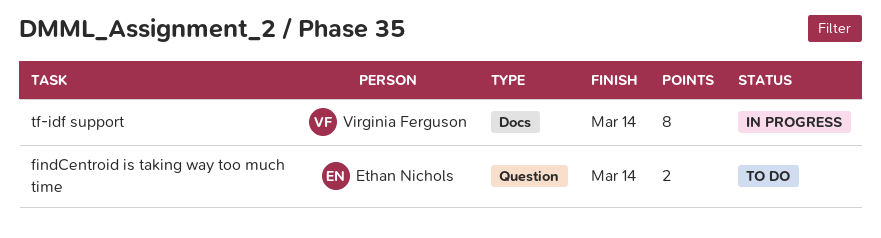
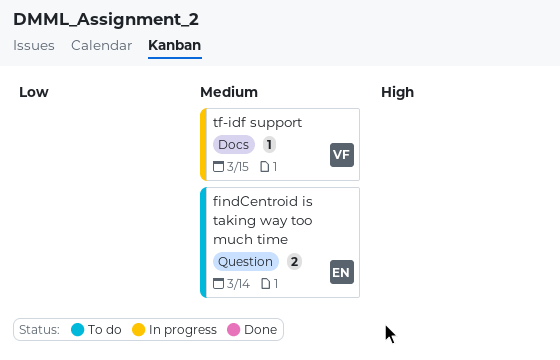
tf-idf support, estimate: 8 -> 1
tf-idf support, due: Mar 14 -> Mar 15

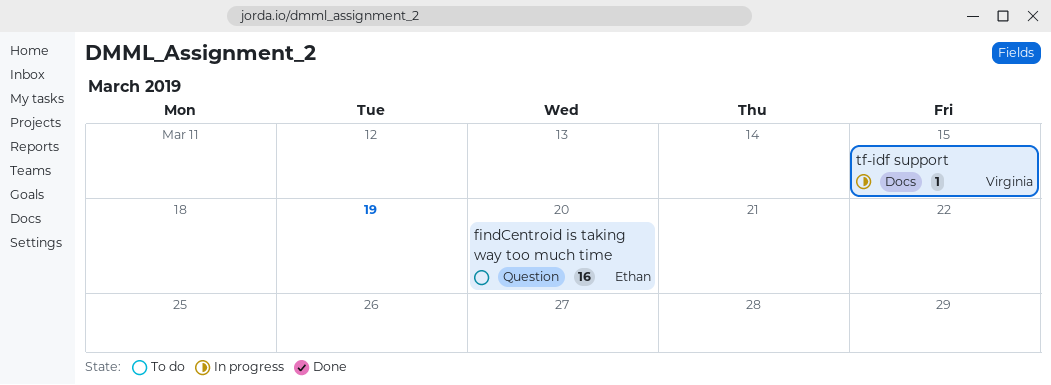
findCentroid is taking way too much time, estimate: 2 -> 16
findCentroid is taking way too much time, due: Mar 14 -> Mar 20

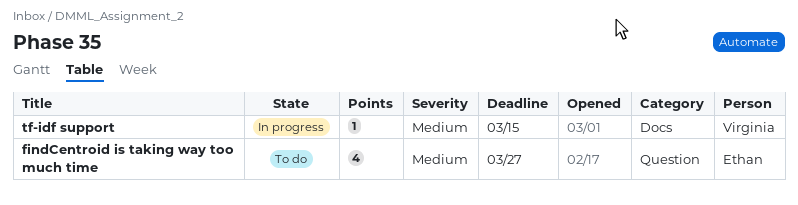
findCentroid is taking way too much time, estimate: 16 -> 4
findCentroid is taking way too much time, due: Mar 20 -> Mar 27

